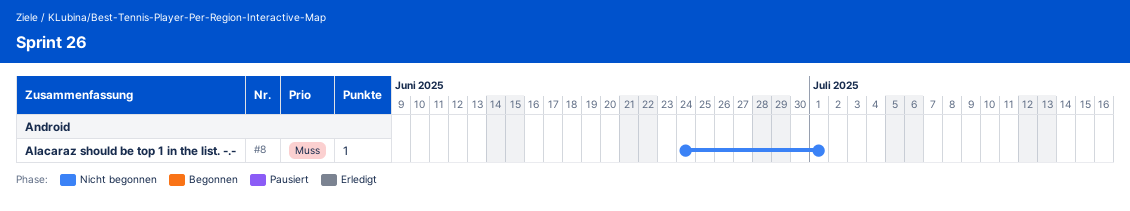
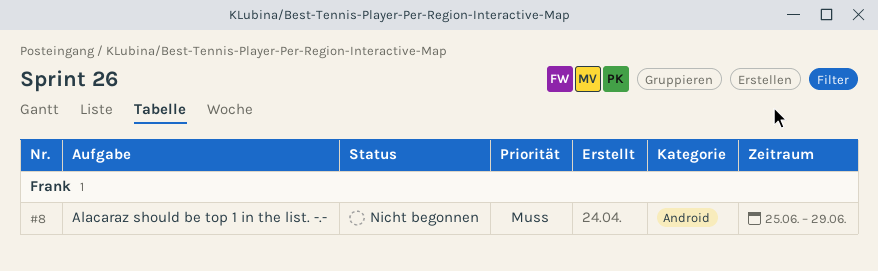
#8, start: Jun 24 -> Jun 25
#8, due: Jul 1 -> Jun 29

